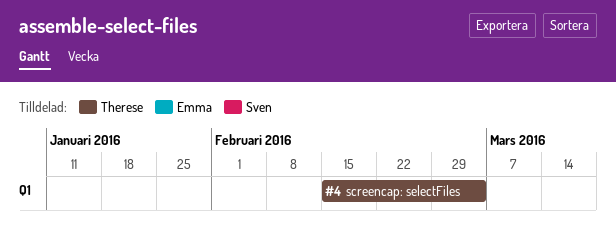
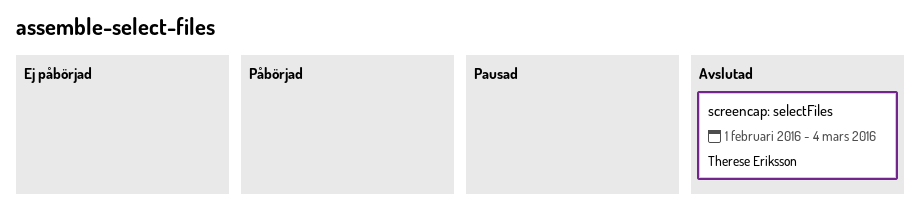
screencap: selectFiles, start: Feb 15 -> Feb 1

